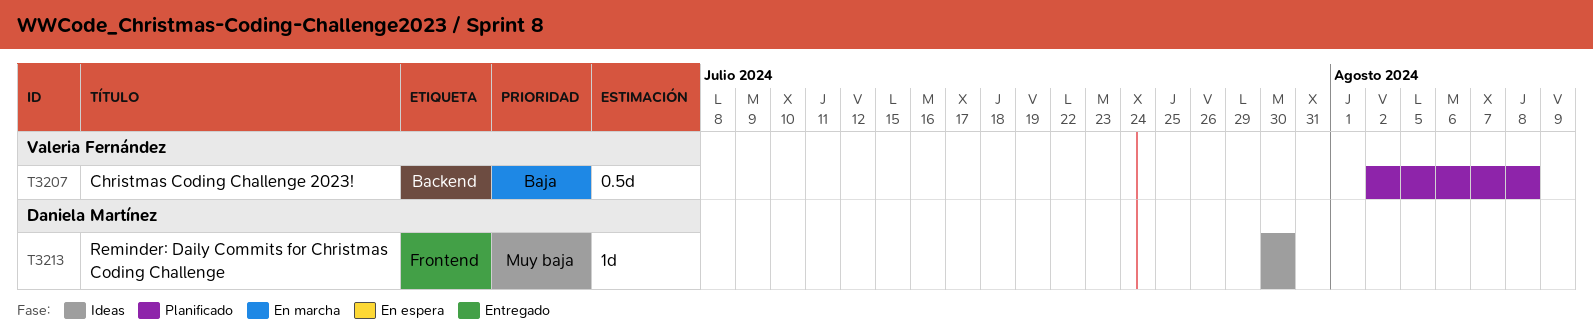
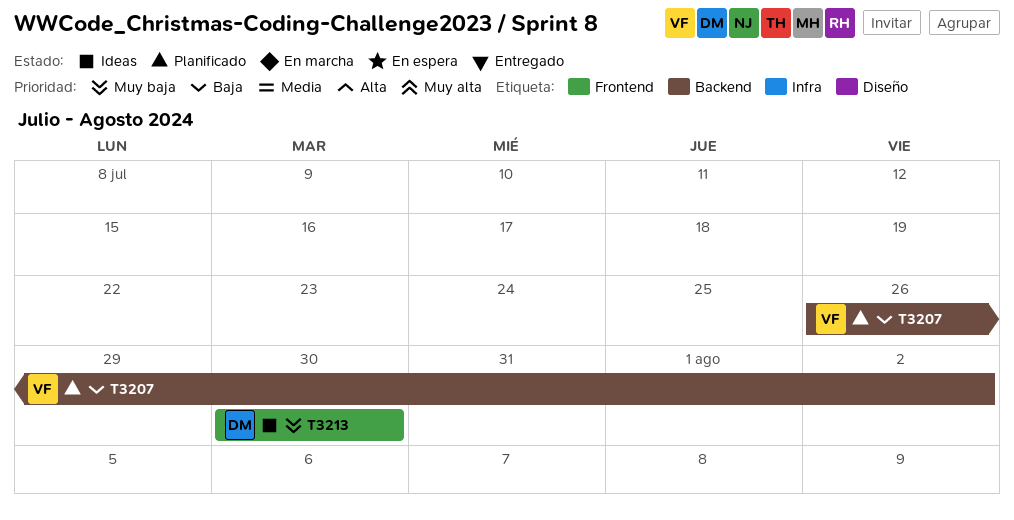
T3207, start: Aug 2 -> Jul 26
T3207, due: Aug 8 -> Aug 2

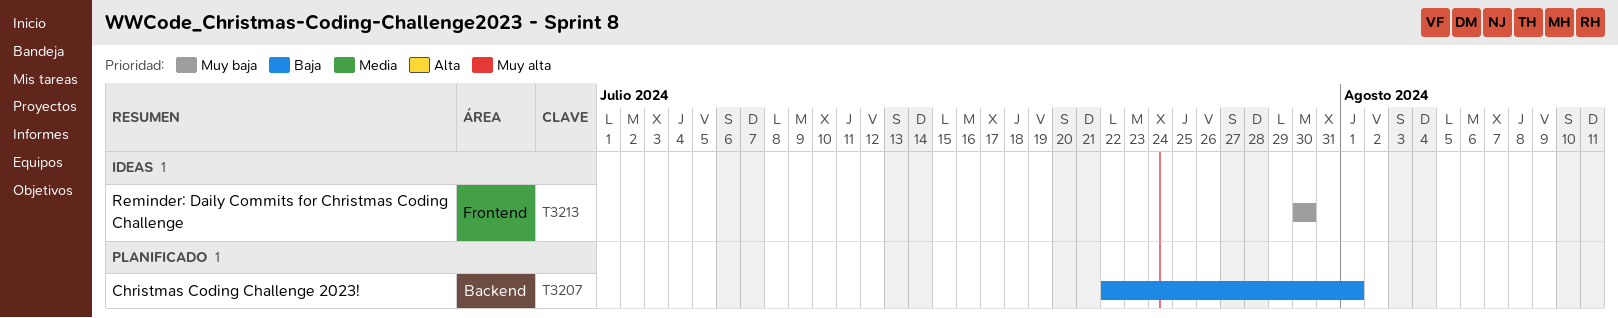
T3207, start: Jul 26 -> Jul 22
T3207, due: Aug 2 -> Aug 1

